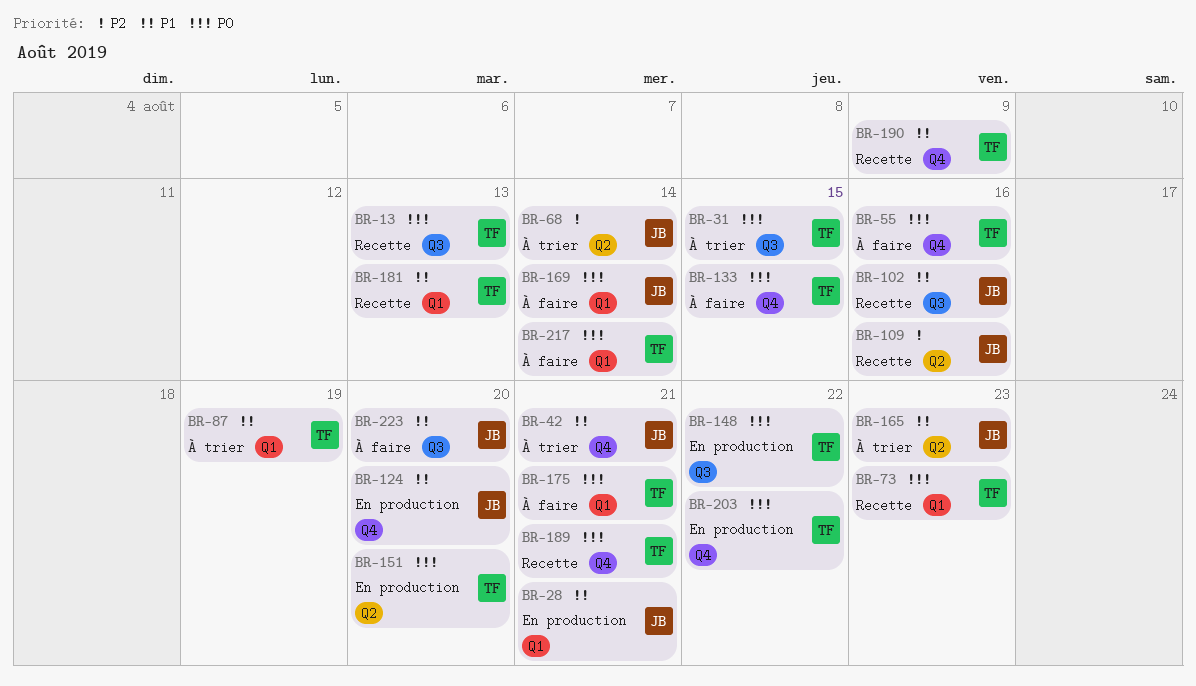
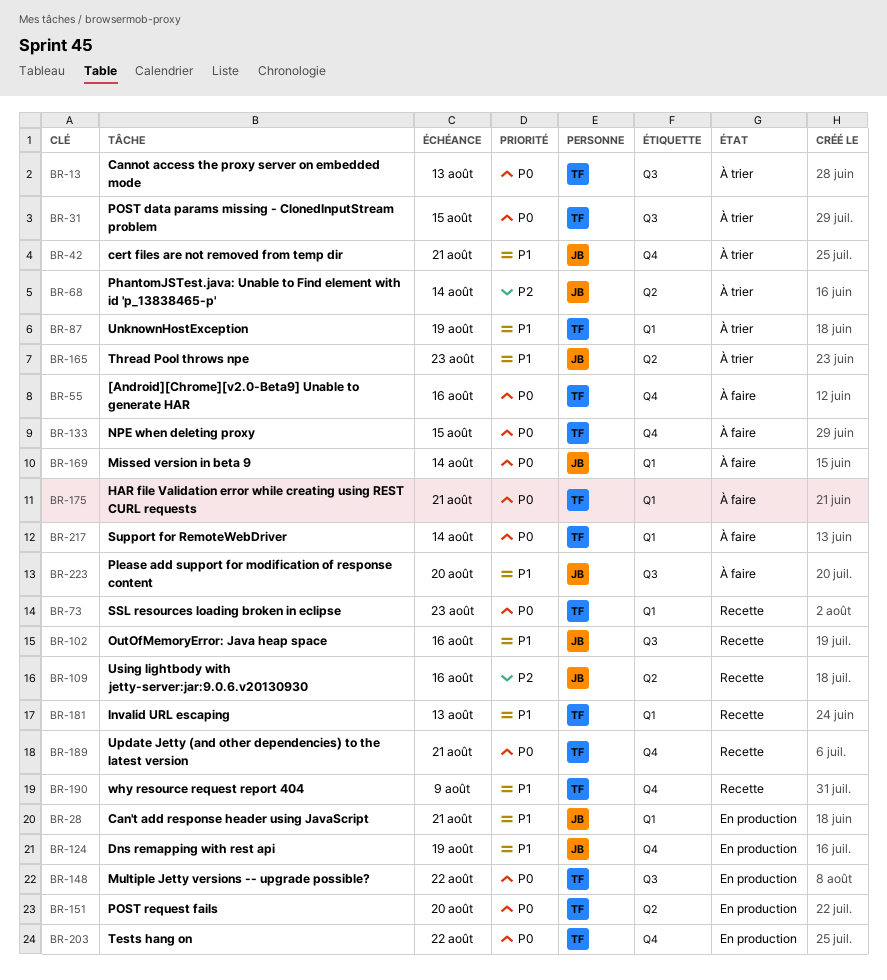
BR-13, status: Recette -> À trier
BR-124, due: Aug 20 -> Aug 19

